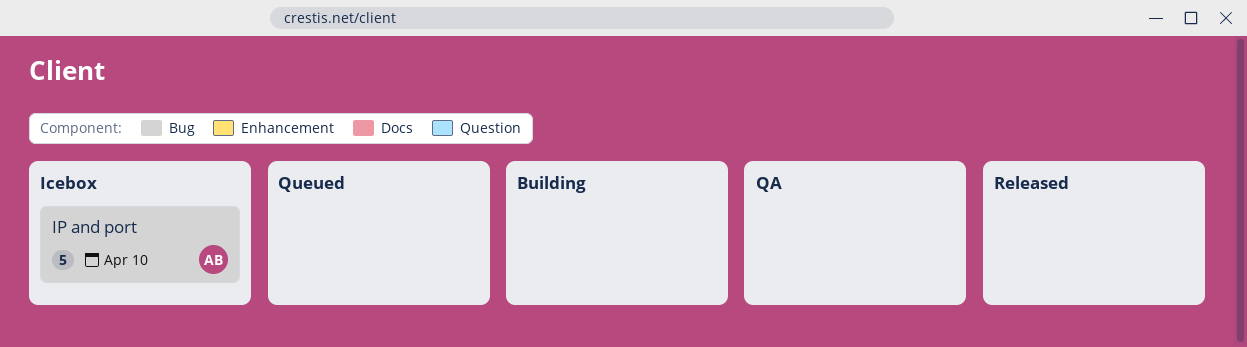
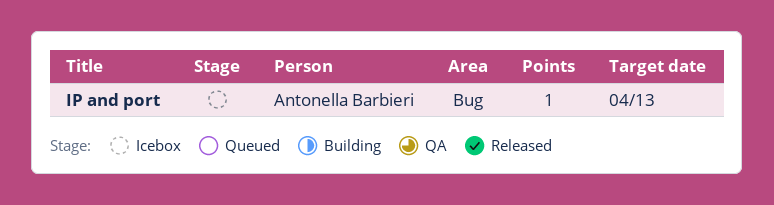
IP and port, estimate: 5 -> 1
IP and port, due: Apr 10 -> Apr 13

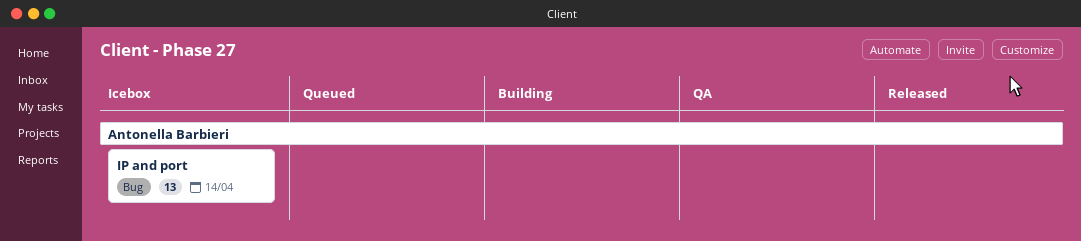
IP and port, estimate: 1 -> 13
IP and port, due: Apr 13 -> Apr 14

